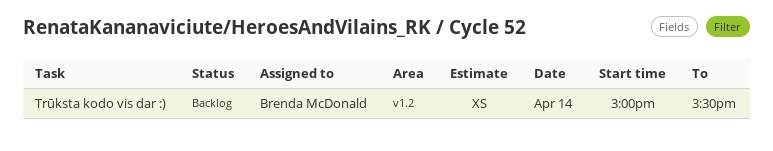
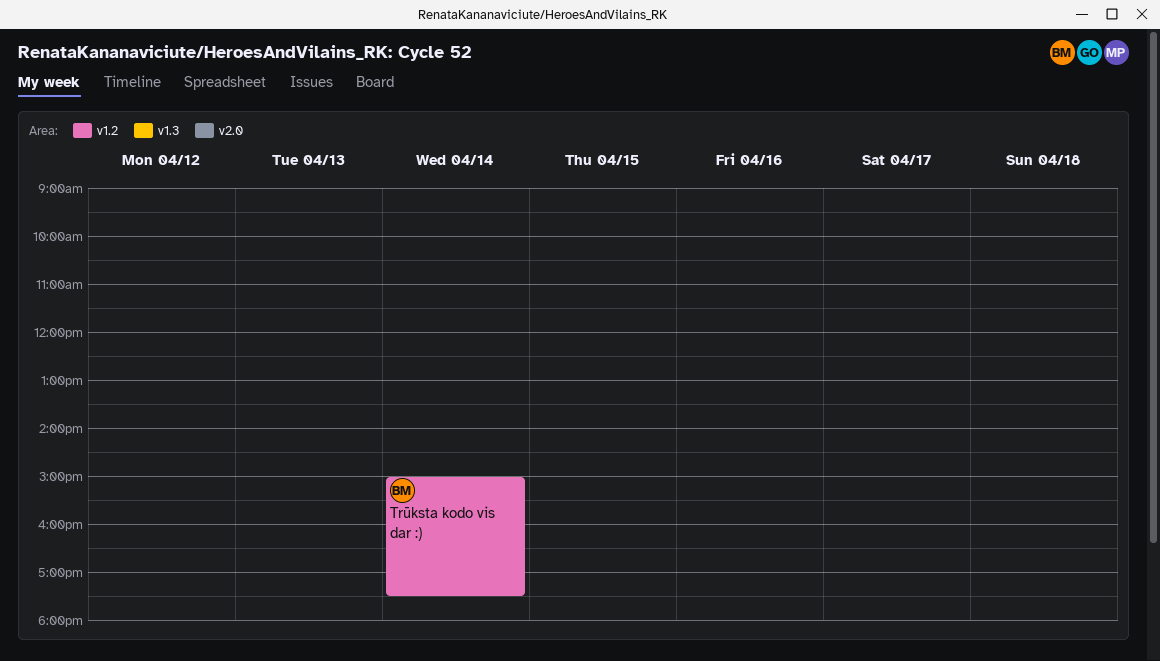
Trūksta kodo vis dar :), ends: 15:30 -> 17:30

